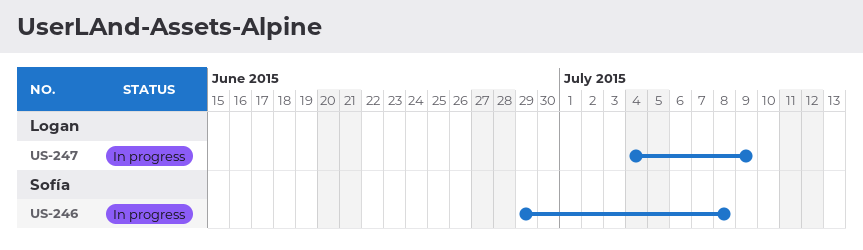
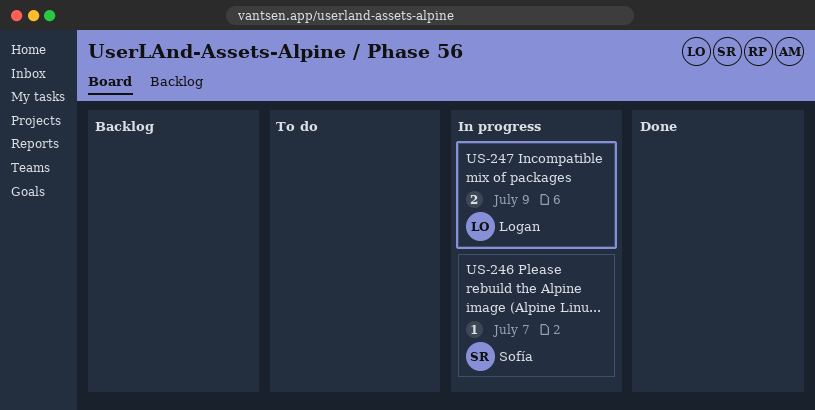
US-246, due: Jul 8 -> Jul 7

